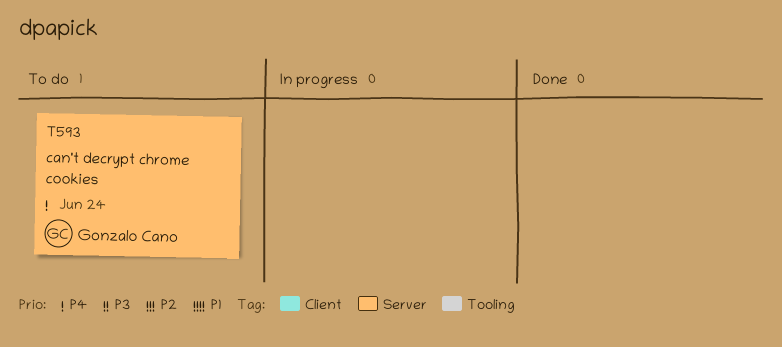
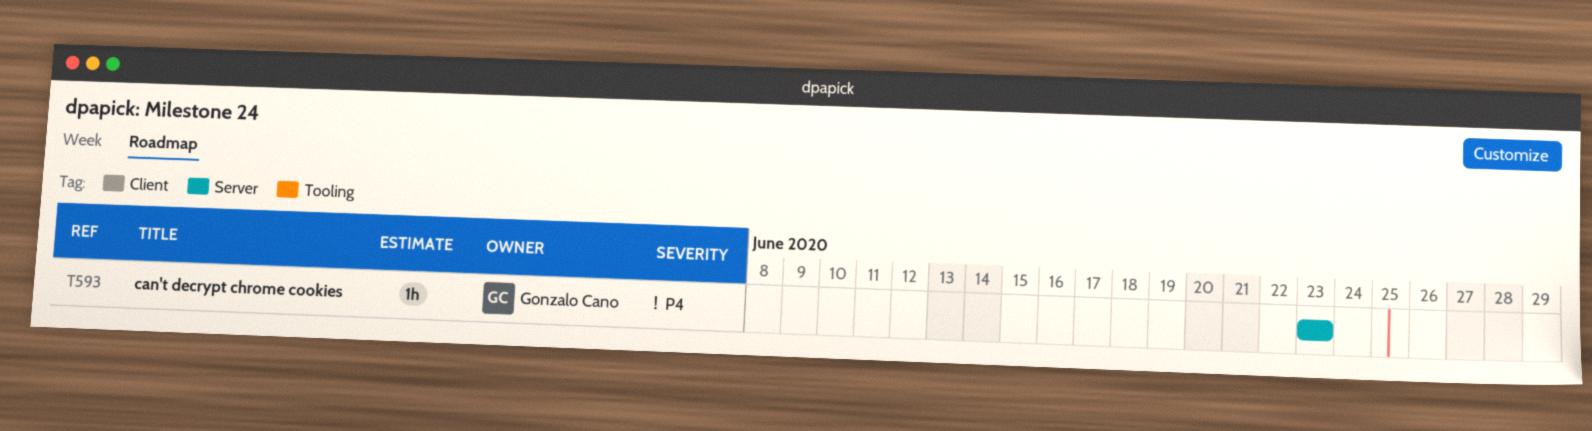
T593, due: Jun 24 -> Jun 23

